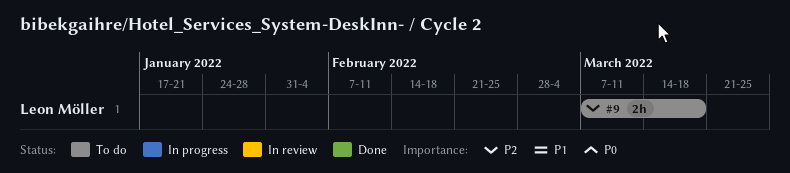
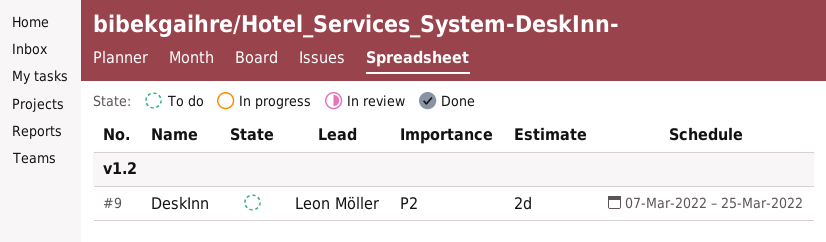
#9, estimate: 2h -> 2d
#9, due: Mar 18 -> Mar 25

